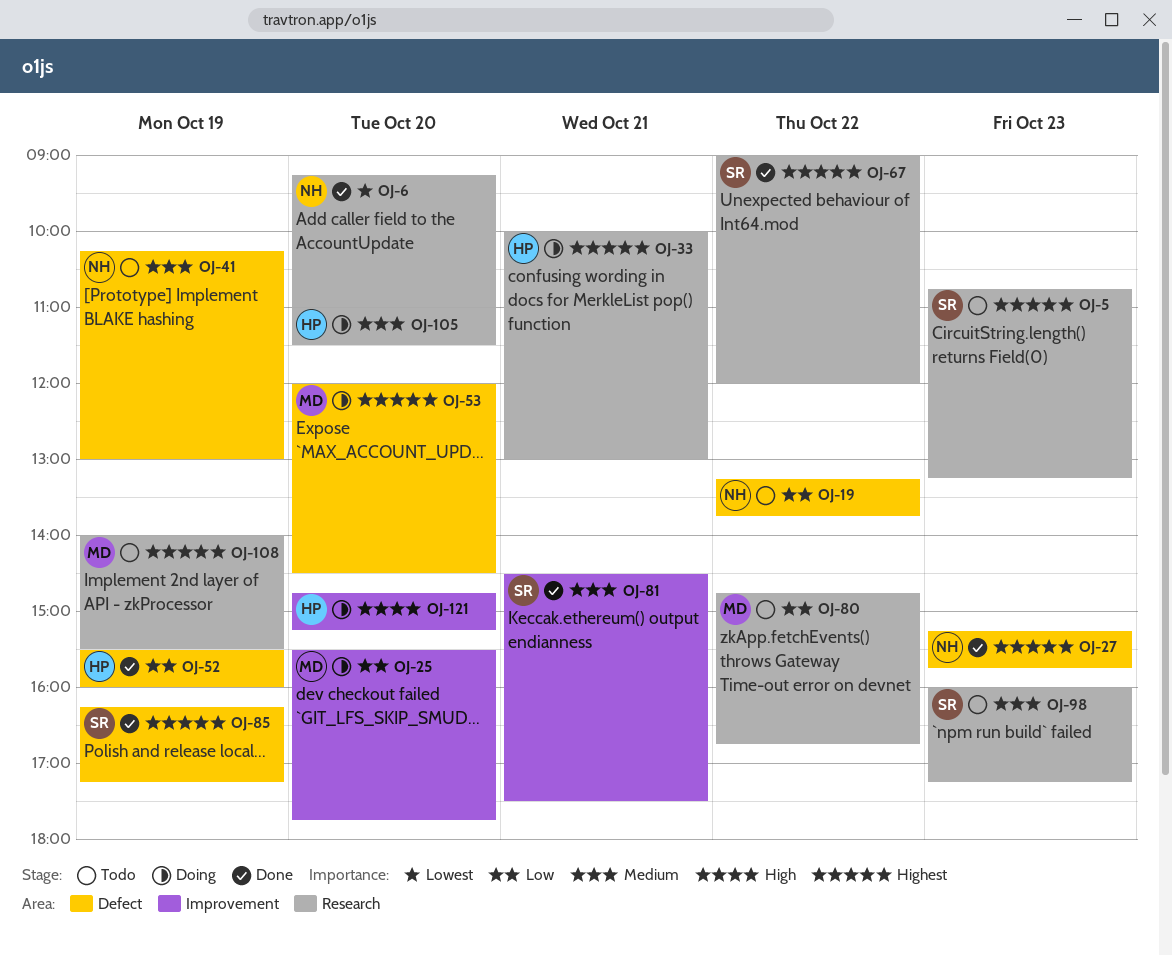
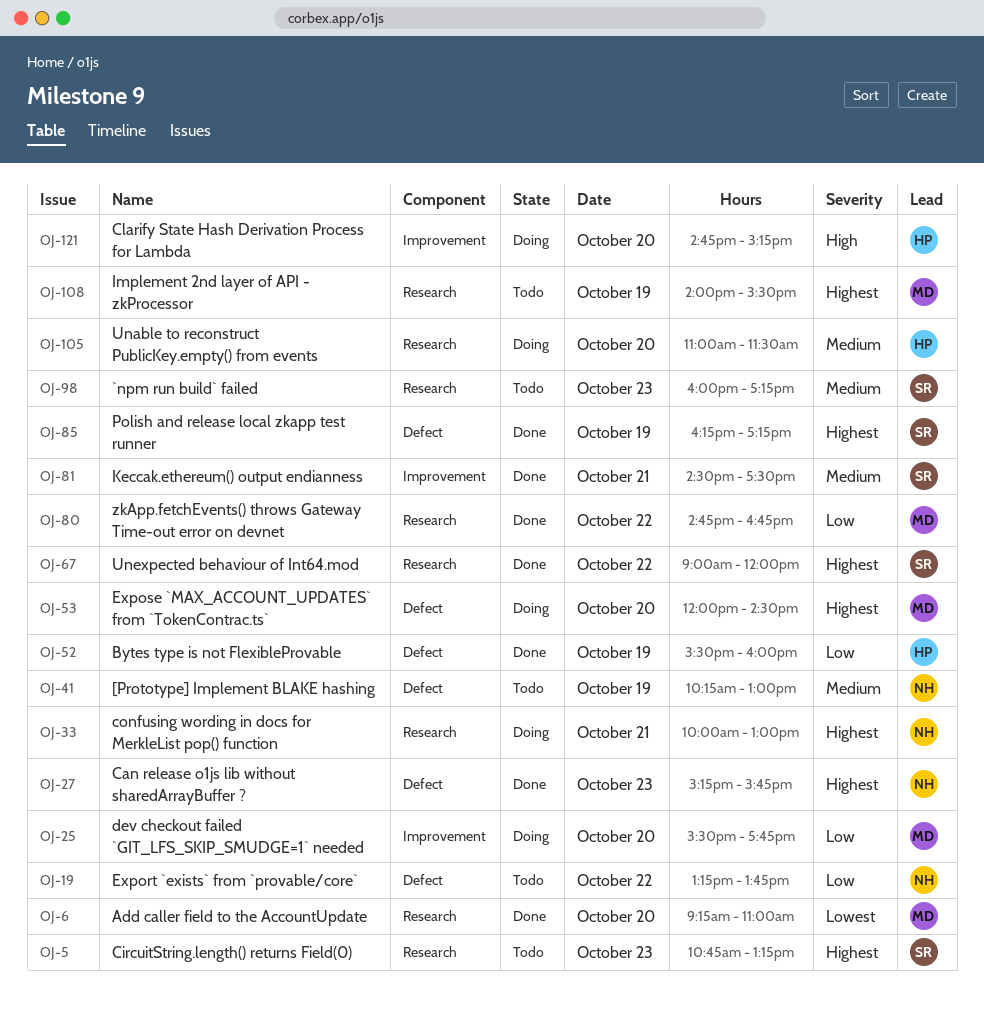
OJ-6, owner: NH -> MD
OJ-33, owner: HP -> NH
OJ-80, status: Todo -> Done

